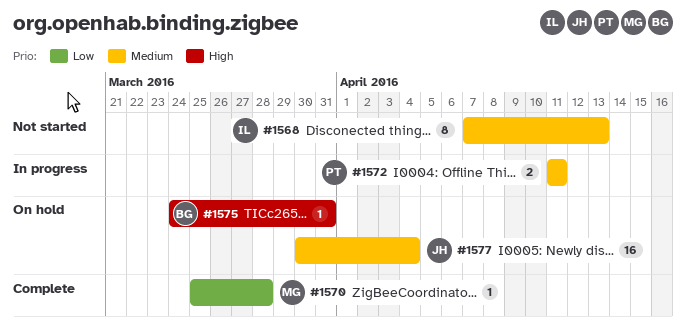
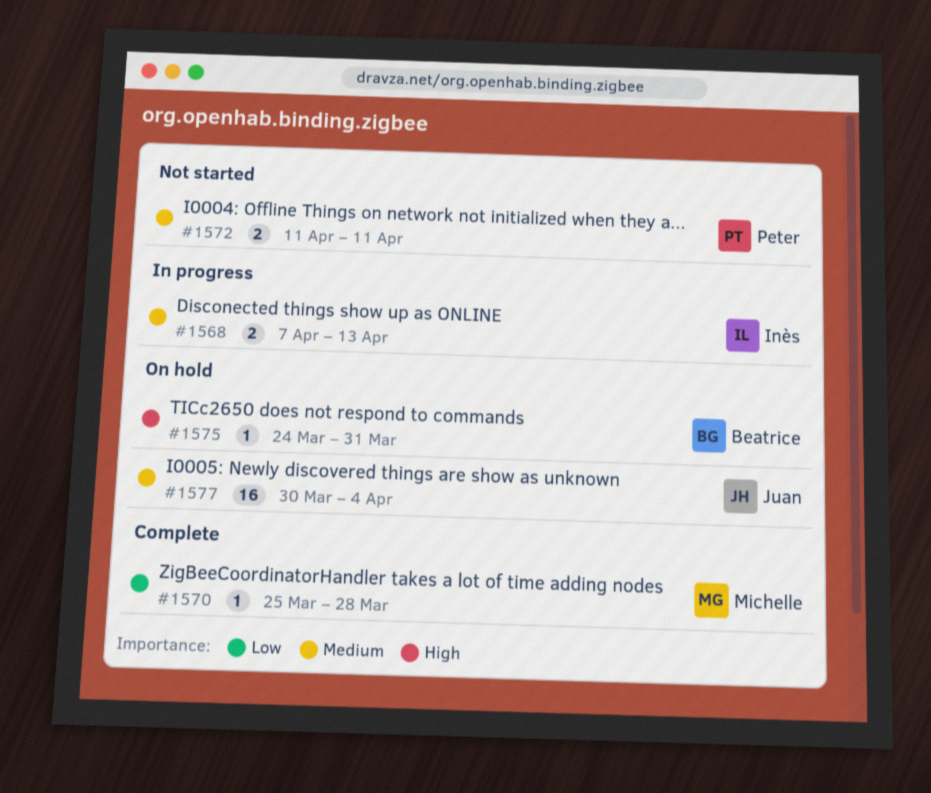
#1568, status: Not started -> In progress
#1568, estimate: 8 -> 2
#1572, status: In progress -> Not started

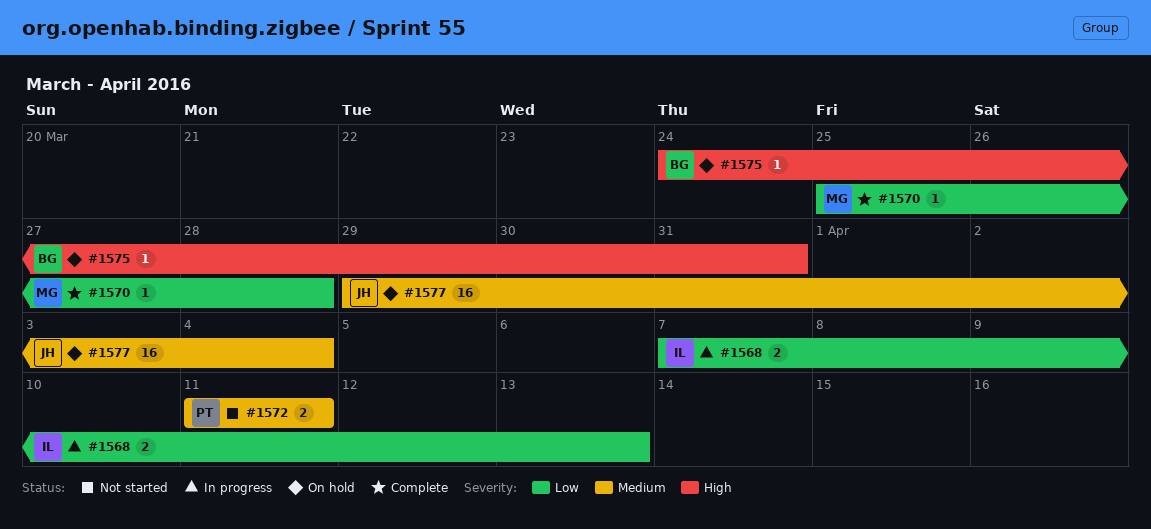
#1568, priority: Medium -> Low
#1577, start: Mar 30 -> Mar 29

